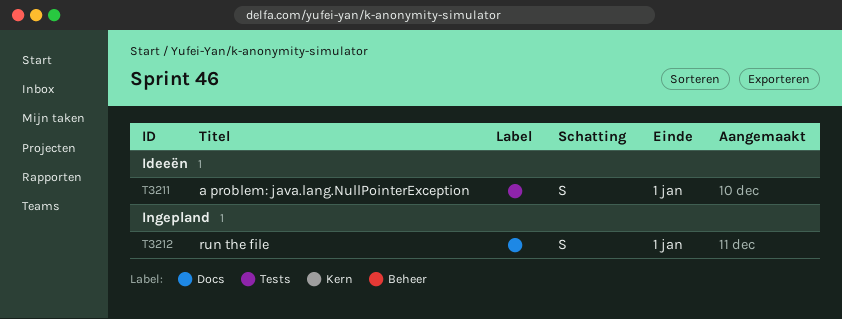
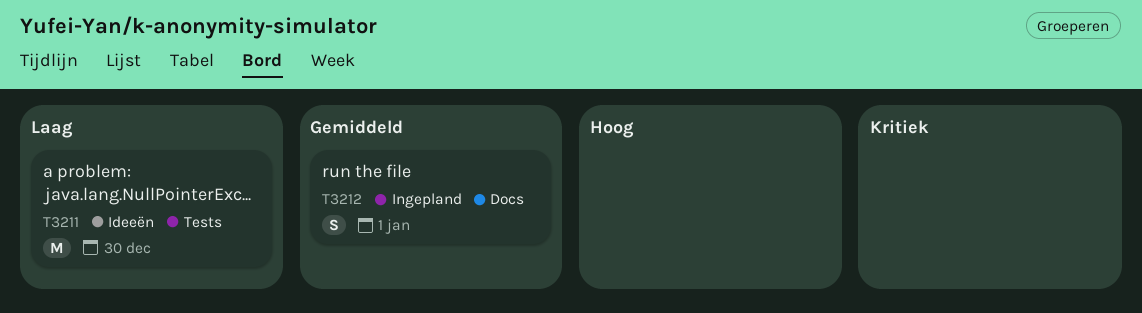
T3211, estimate: S -> M
T3211, due: Jan 1 -> Dec 30

